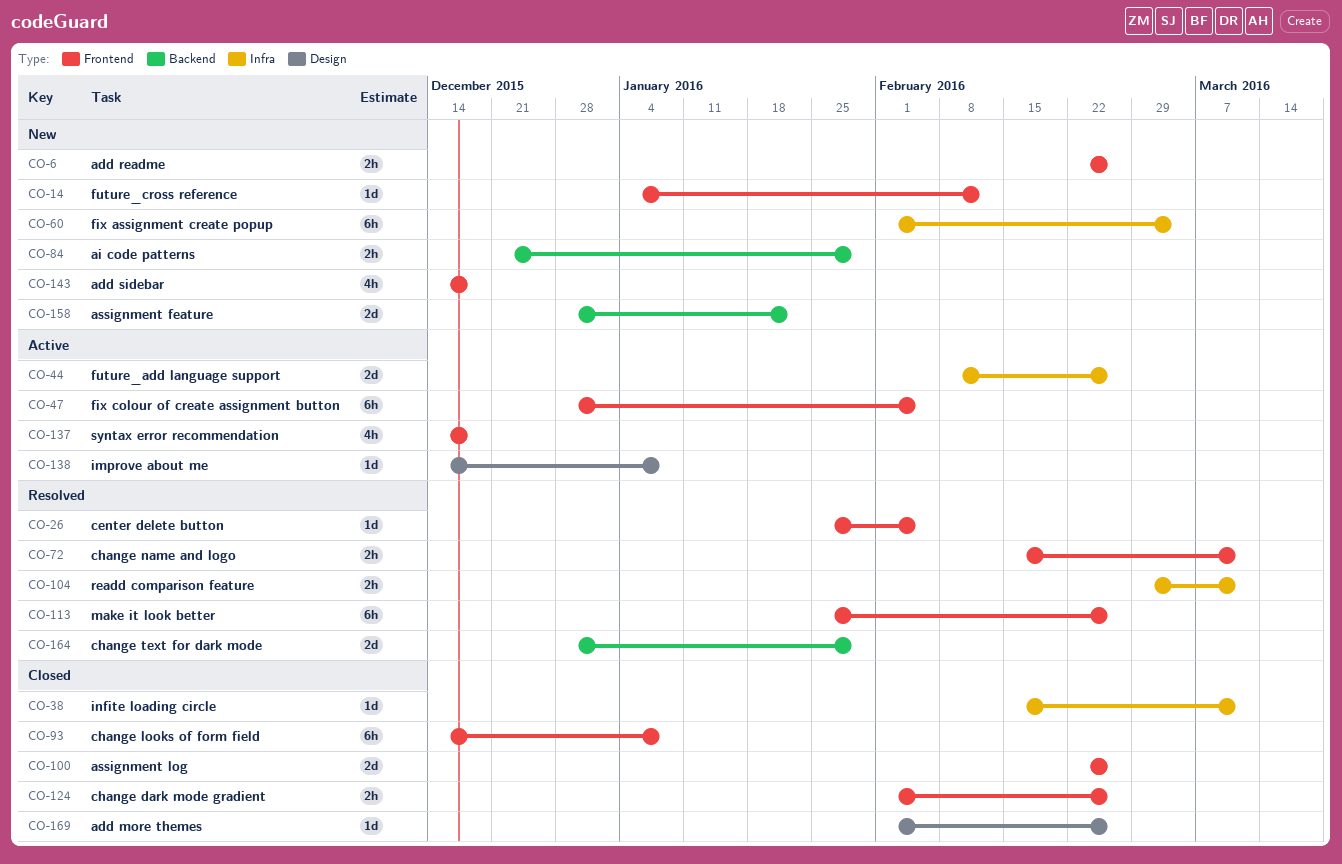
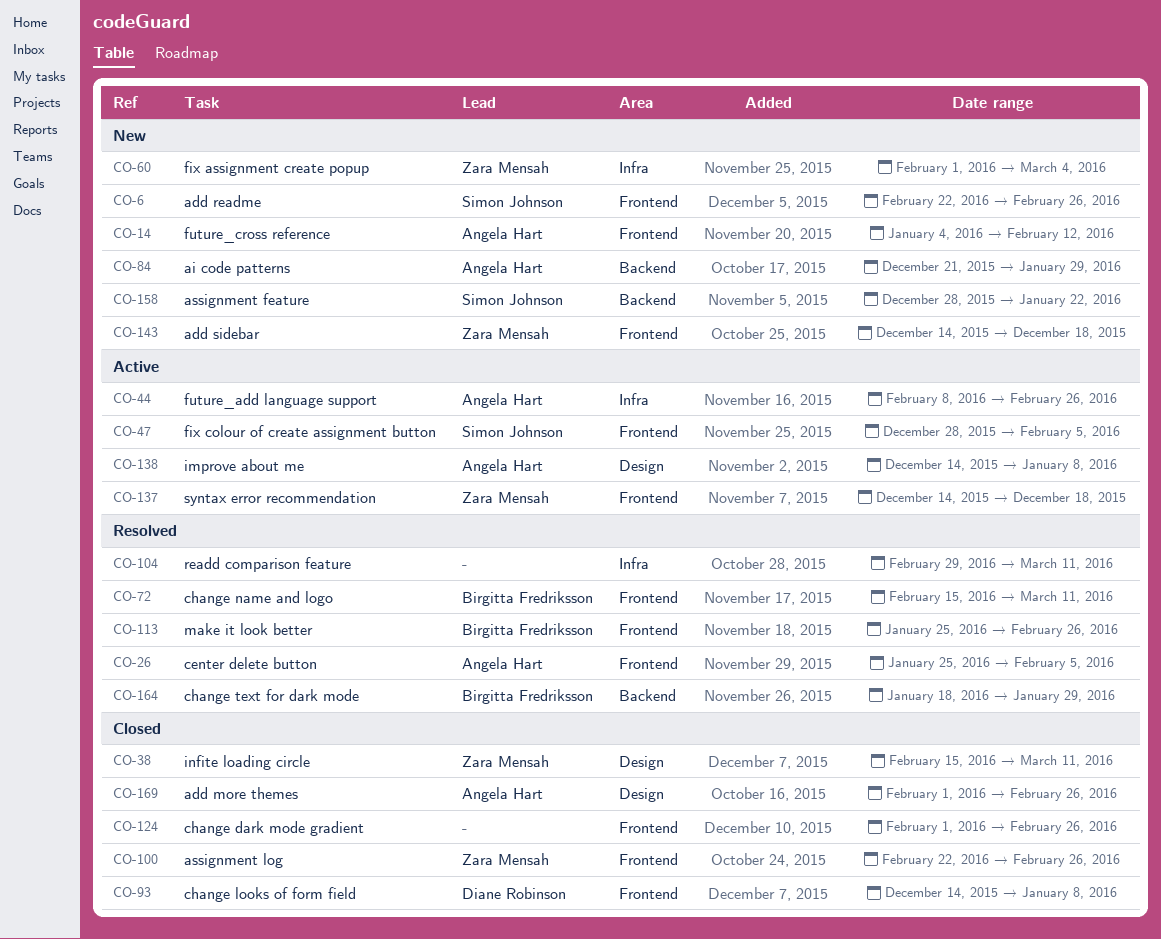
CO-38, label: Infra -> Design
CO-164, start: Dec 28 -> Jan 18

